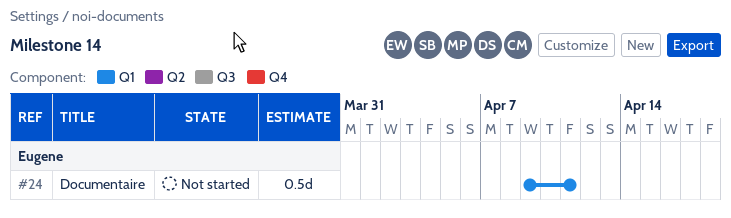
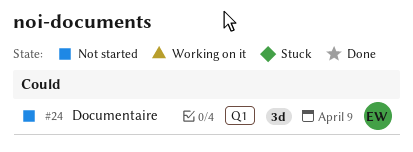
#24, estimate: 0.5d -> 3d
#24, due: Apr 11 -> Apr 9

